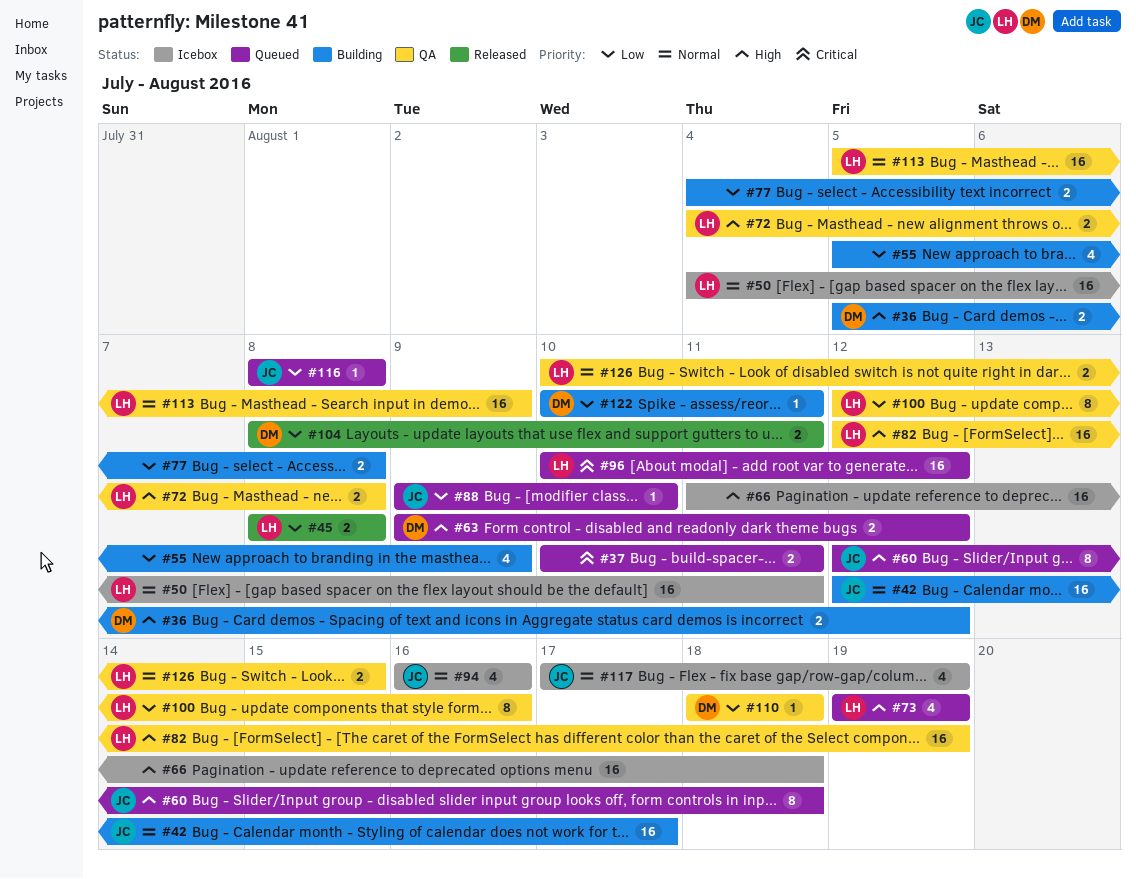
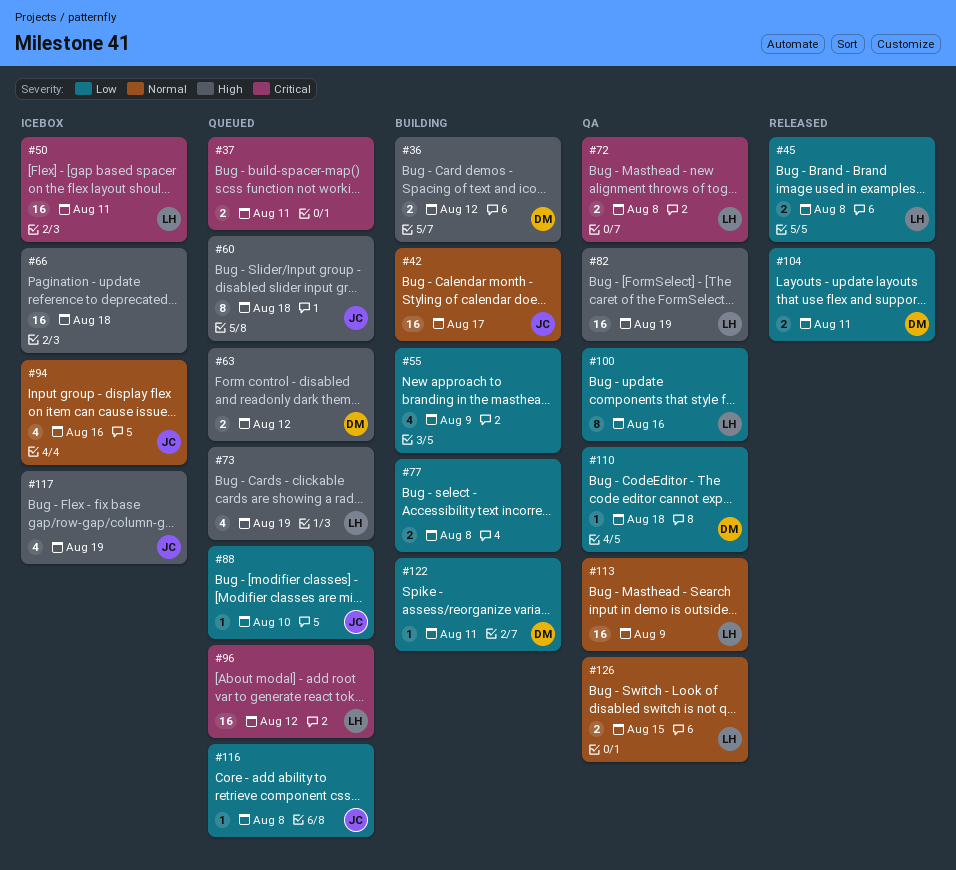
#50, priority: Normal -> Critical
#72, priority: High -> Critical
#117, priority: Normal -> High

